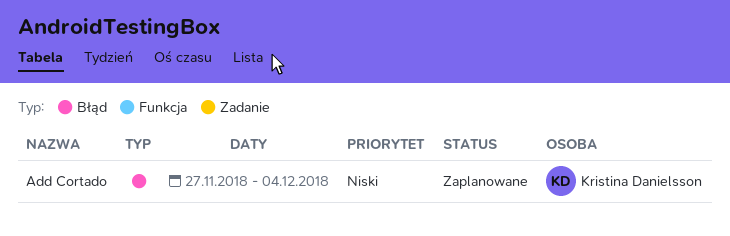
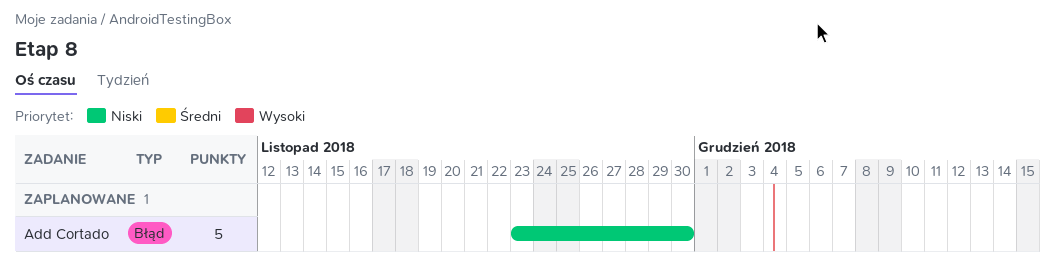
Add Cortado, start: Nov 27 -> Nov 23
Add Cortado, due: Dec 4 -> Nov 30

